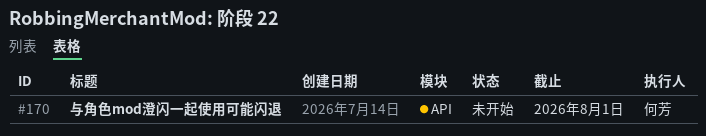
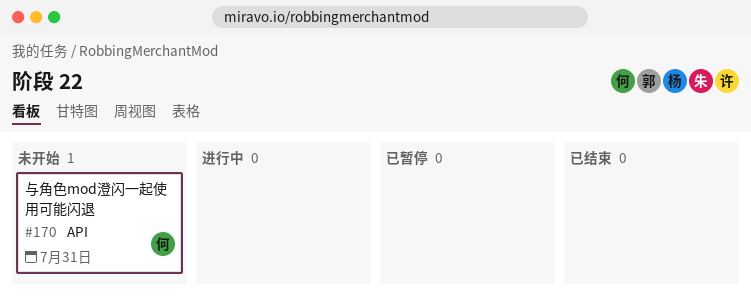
#170, due: Aug 1 -> Jul 31

